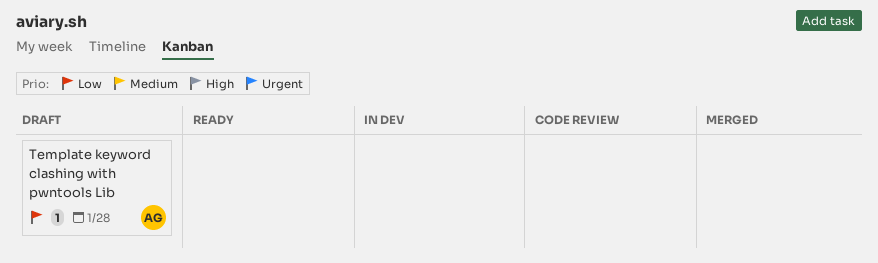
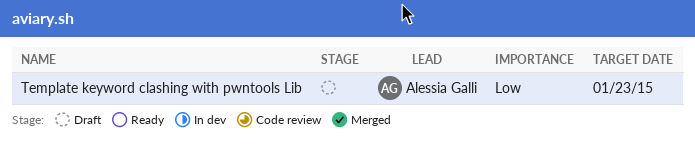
Template keyword clashing with pwntools Lib, due: Jan 28 -> Jan 23

